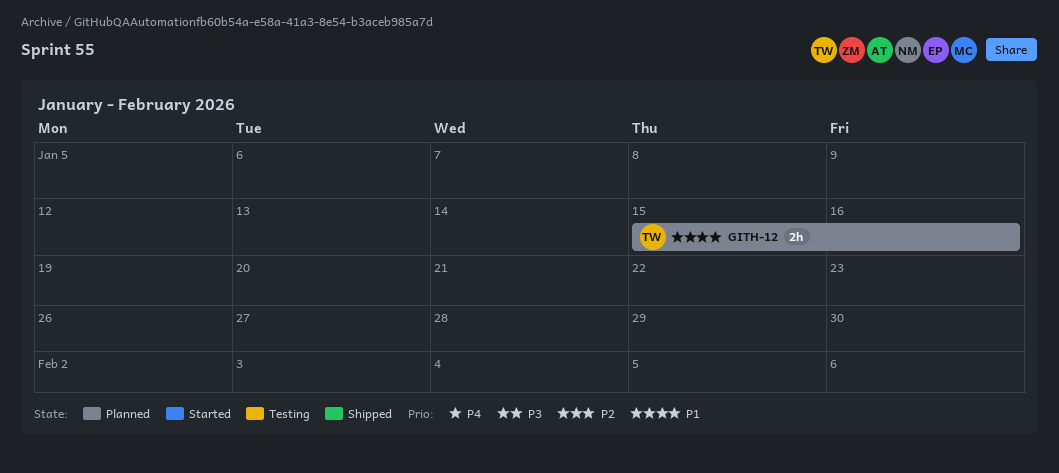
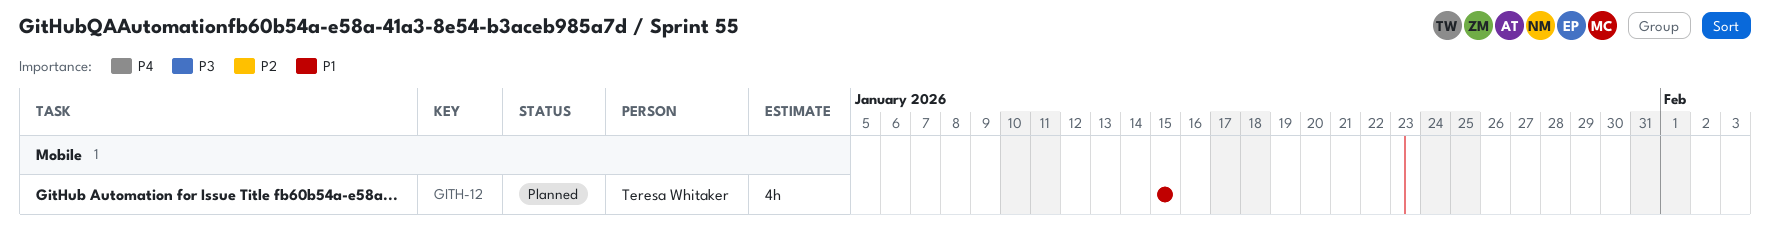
GITH-12, estimate: 2h -> 4h
GITH-12, due: Jan 16 -> Jan 15

